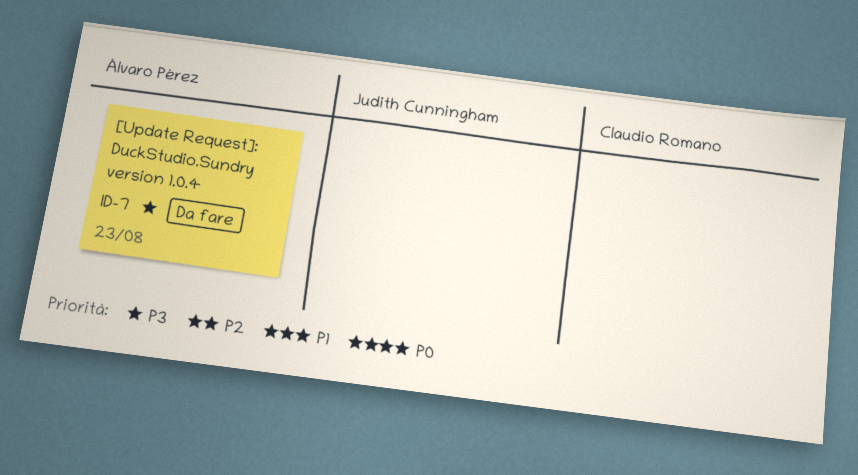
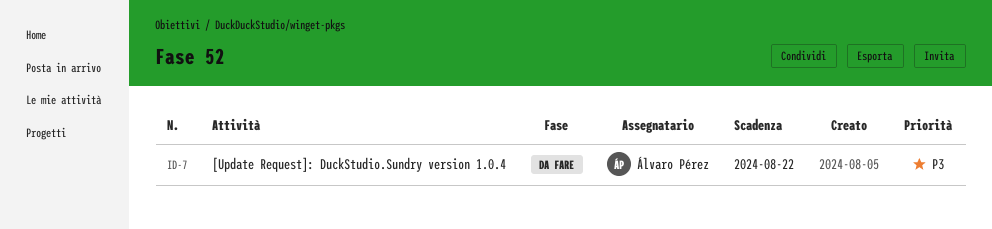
ID-7, due: Aug 23 -> Aug 22

